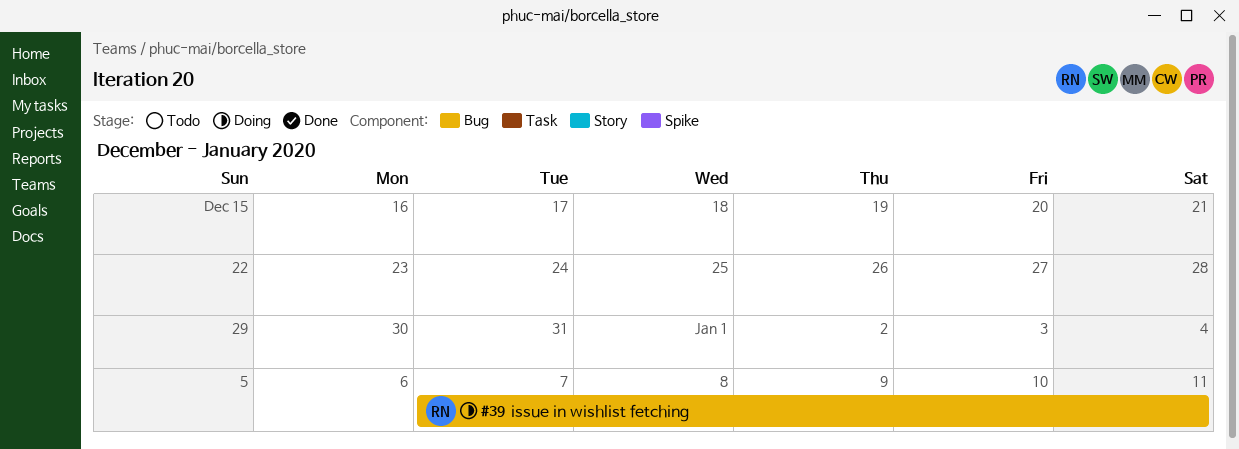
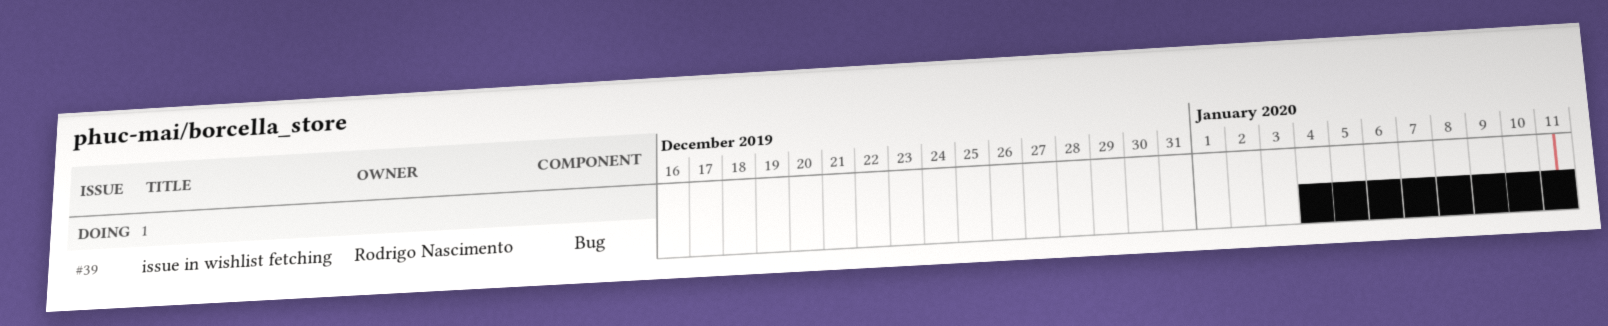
#39, start: Jan 7 -> Jan 4

